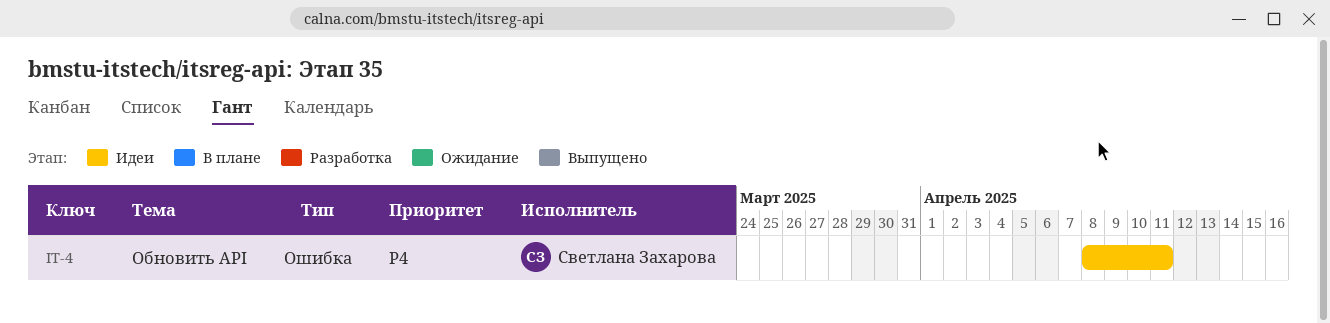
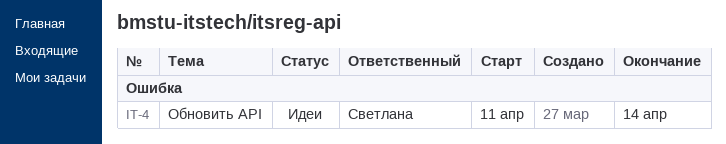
IT-4, start: Apr 8 -> Apr 11
IT-4, due: Apr 11 -> Apr 14

